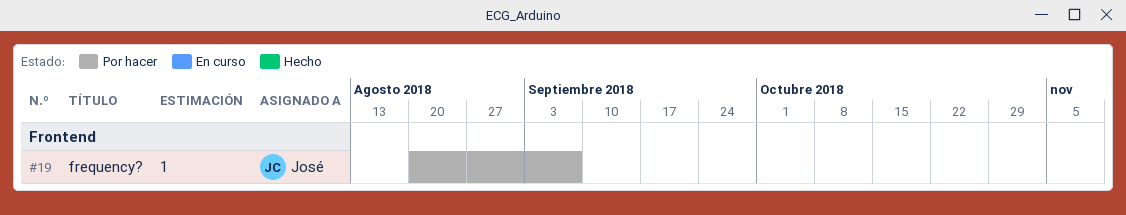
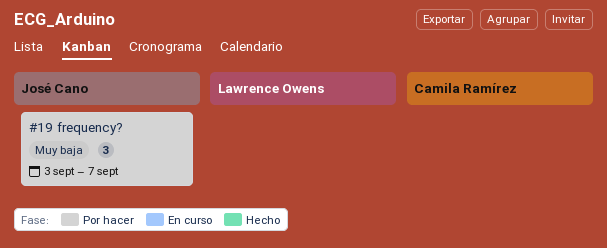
#19, estimate: 1 -> 3
#19, start: Aug 20 -> Sep 3

